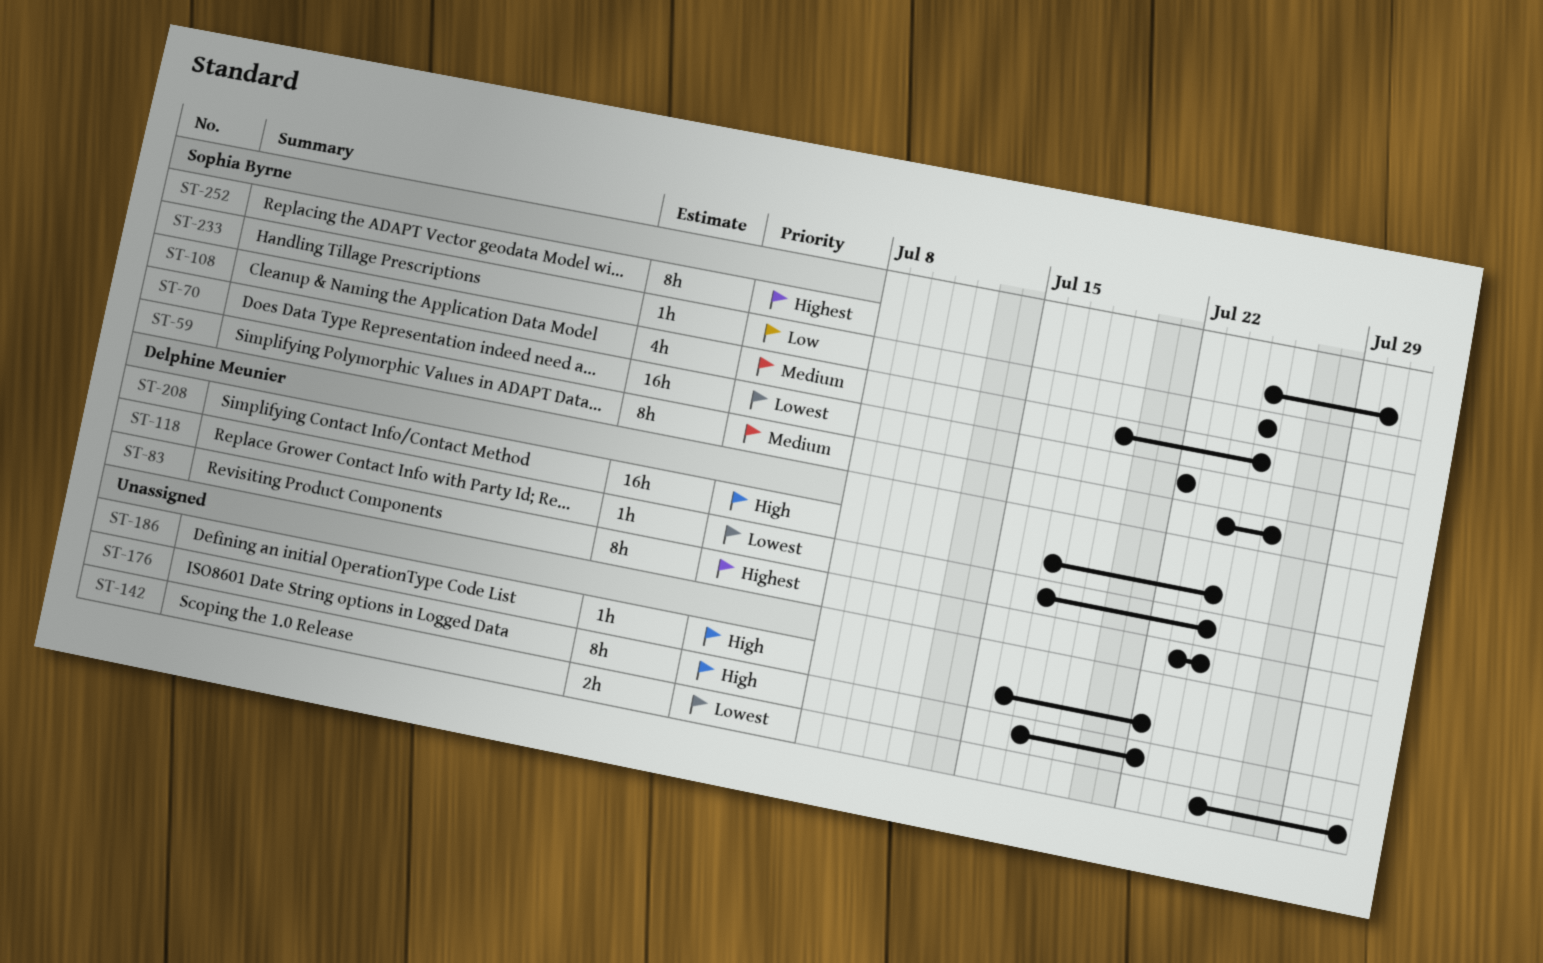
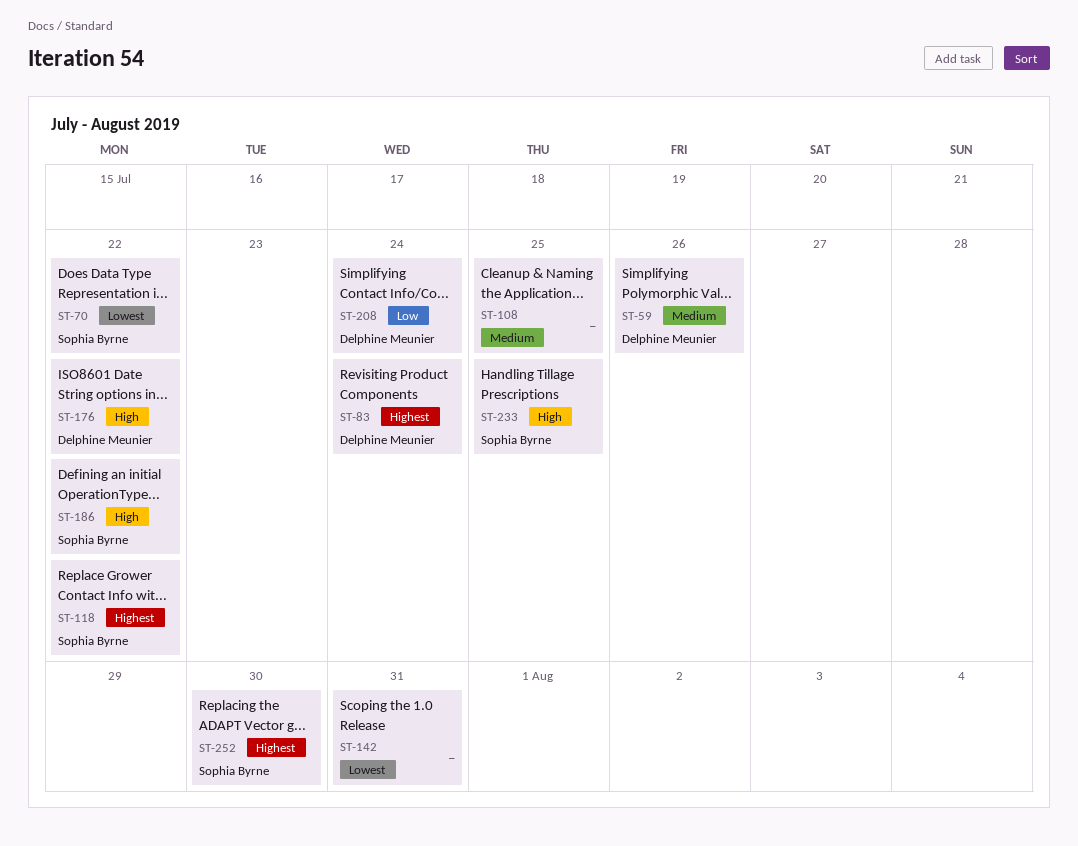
ST-59, owner: Sophia Byrne -> Delphine Meunier
ST-108, owner: Sophia Byrne -> none
ST-118, owner: Delphine Meunier -> Sophia Byrne
ST-118, priority: Lowest -> Highest
ST-118, due: Jul 24 -> Jul 22
ST-176, owner: none -> Delphine Meunier
ST-186, owner: none -> Sophia Byrne
ST-208, priority: High -> Low
ST-233, priority: Low -> High

